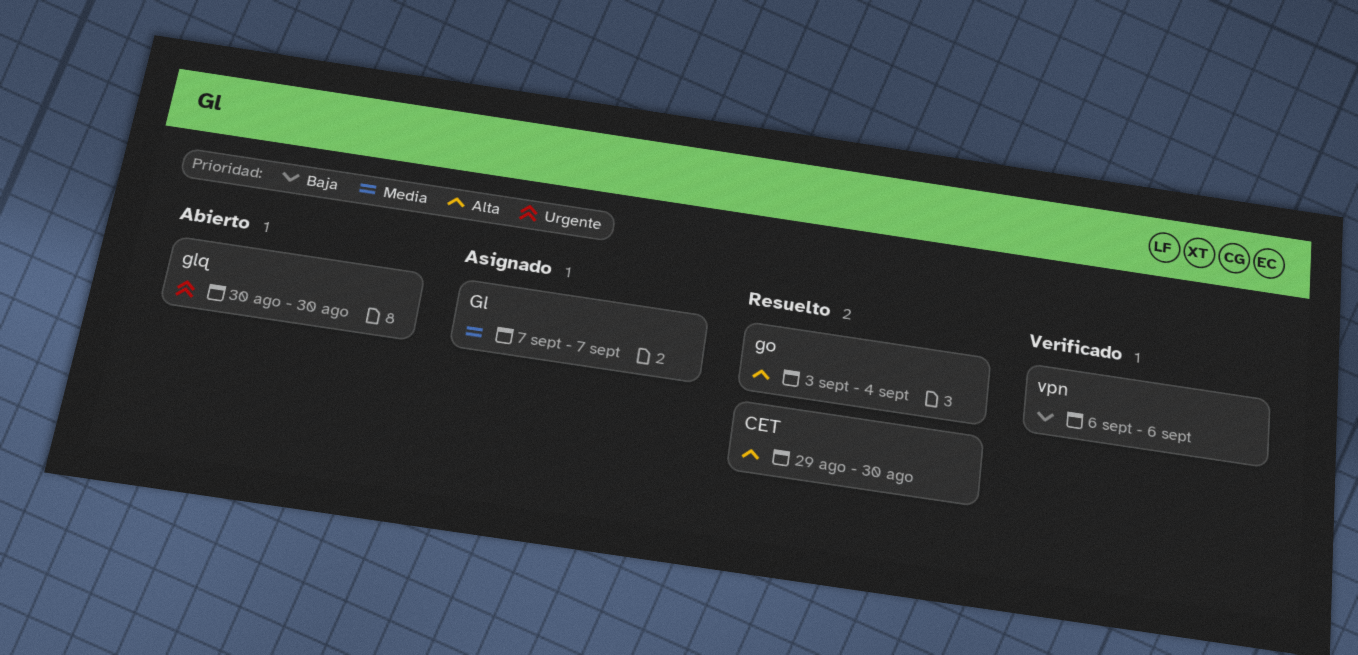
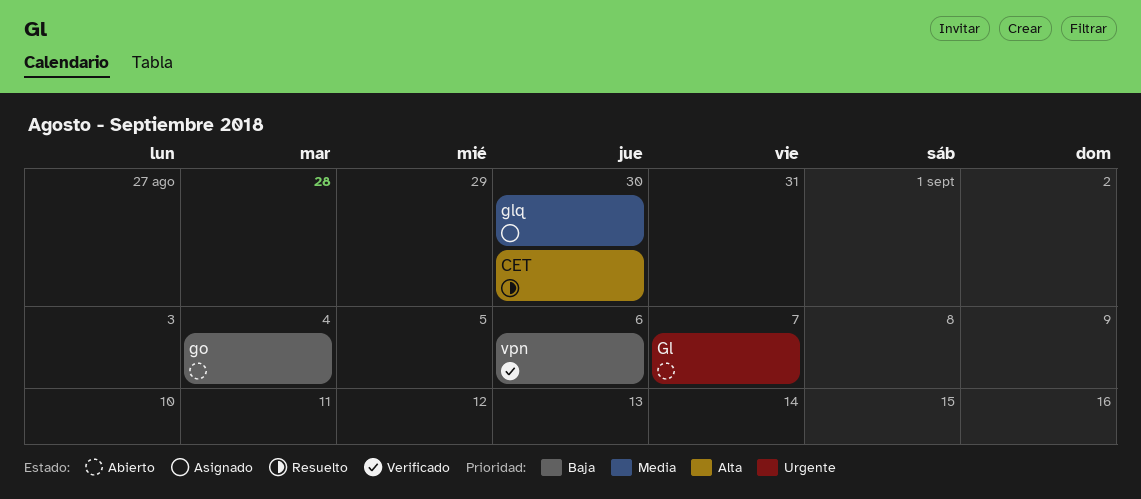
Gl, status: Asignado -> Abierto
Gl, priority: Media -> Urgente
glq, status: Abierto -> Asignado
glq, priority: Urgente -> Media
go, status: Resuelto -> Abierto
go, priority: Alta -> Baja

